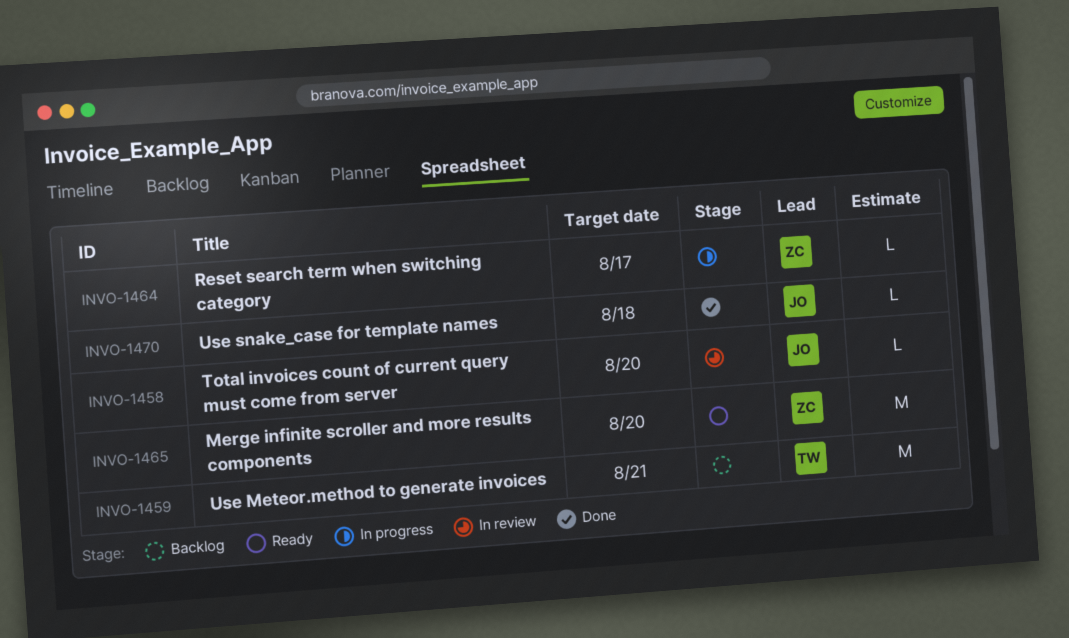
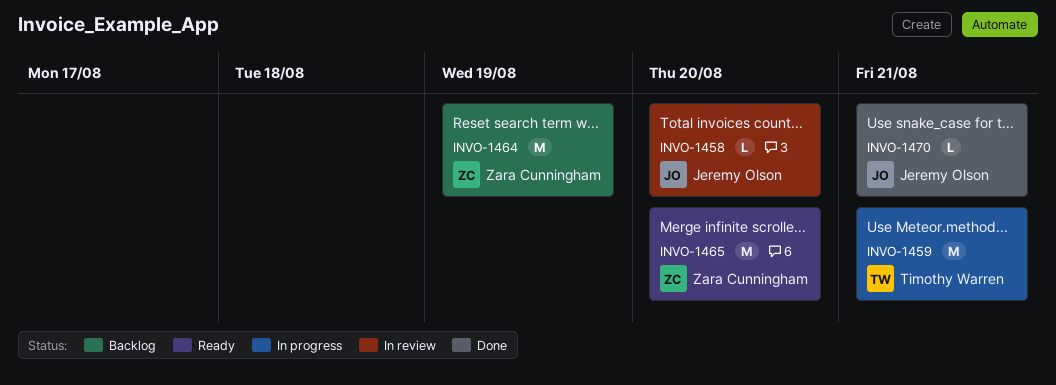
INVO-1459, status: Backlog -> In progress
INVO-1464, status: In progress -> Backlog
INVO-1464, estimate: L -> M
INVO-1464, due: Aug 17 -> Aug 19
INVO-1470, due: Aug 18 -> Aug 21

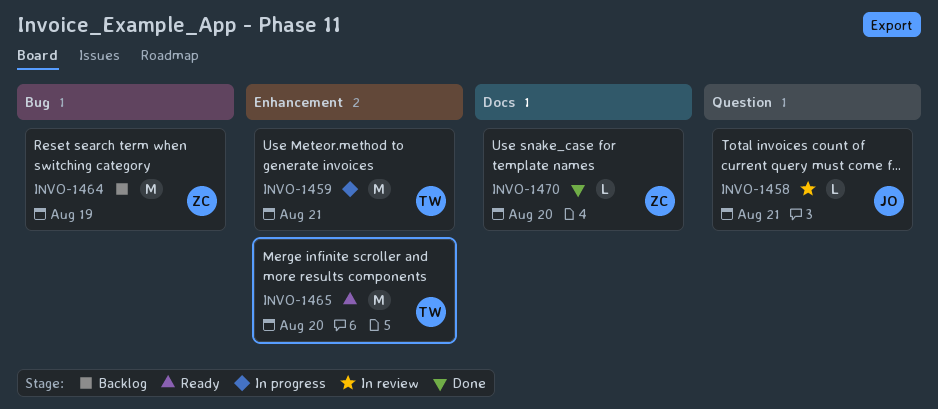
INVO-1458, due: Aug 20 -> Aug 21
INVO-1465, owner: Zara Cunningham -> Timothy Warren
INVO-1470, owner: Jeremy Olson -> Zara Cunningham
INVO-1470, due: Aug 21 -> Aug 20

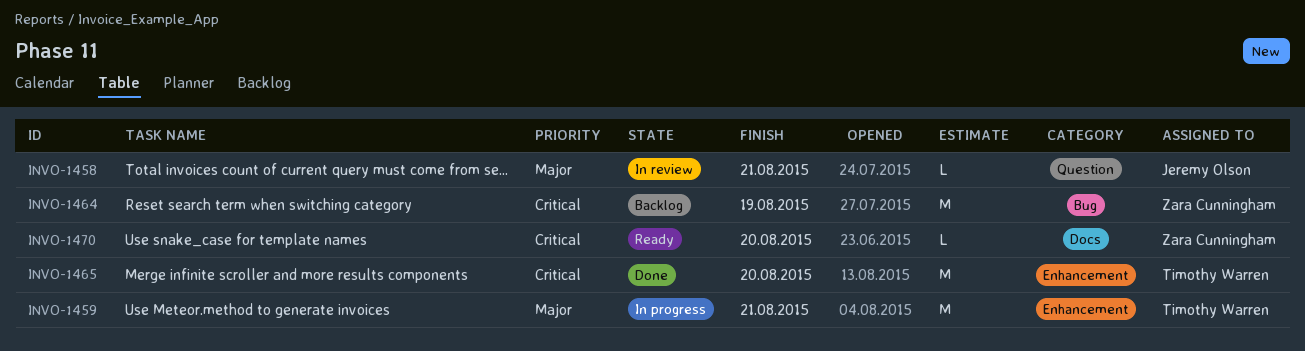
INVO-1465, status: Ready -> Done
INVO-1470, status: Done -> Ready

